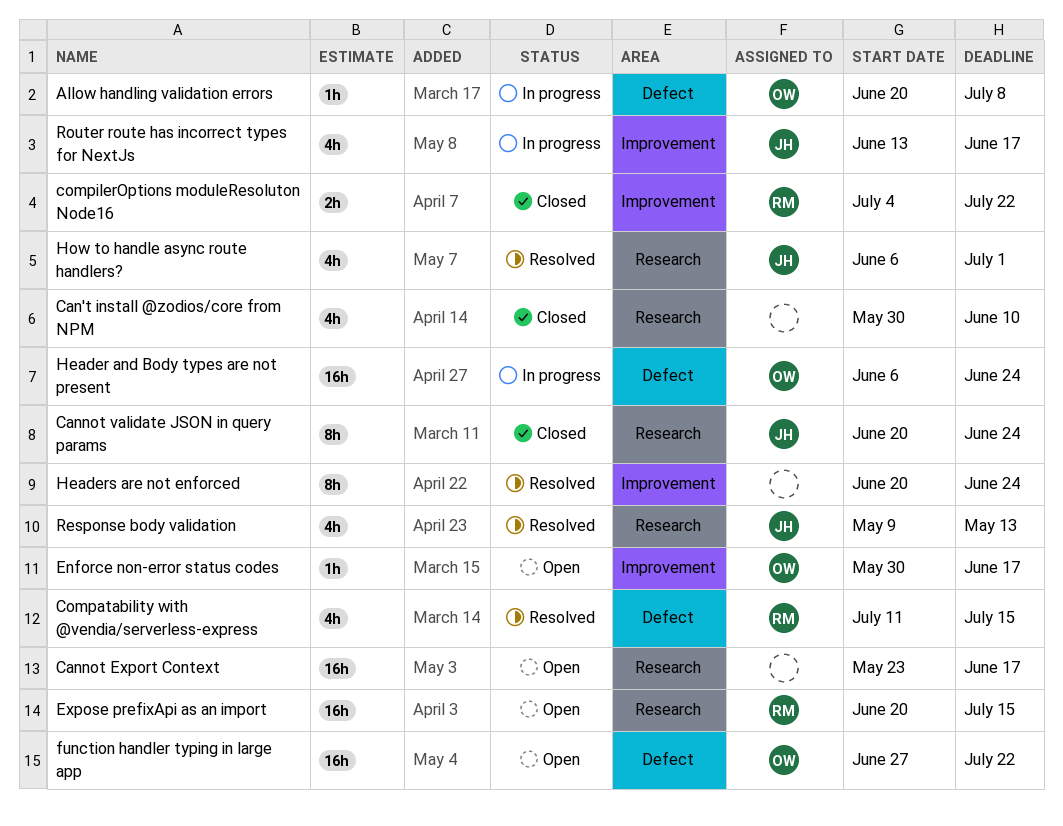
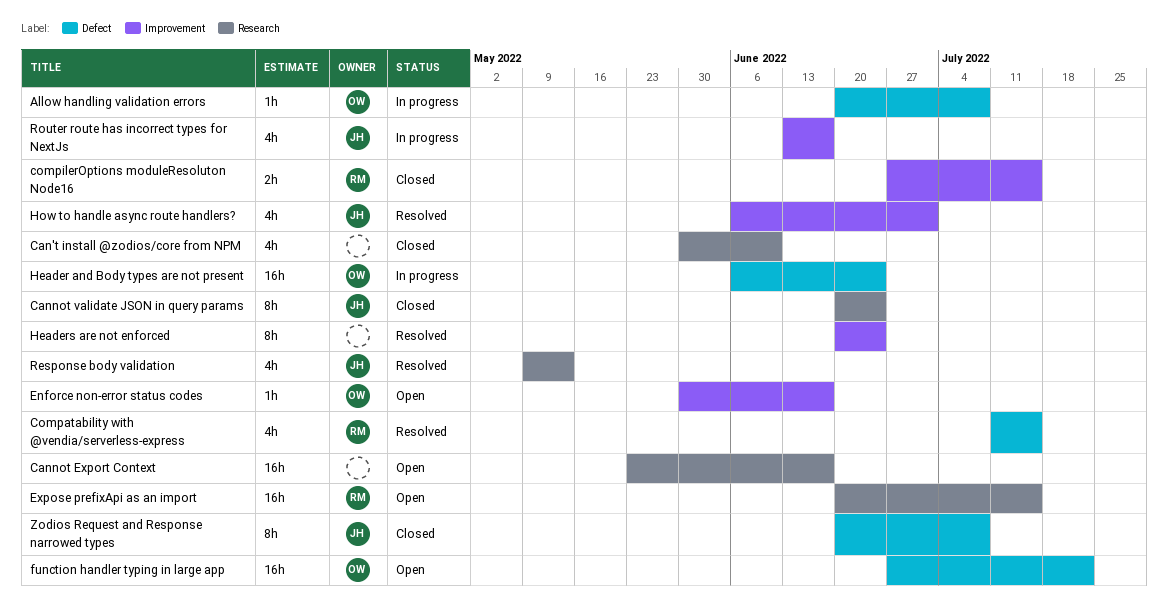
compilerOptions moduleResoluton Node16, start: Jul 4 -> Jun 27
compilerOptions moduleResoluton Node16, due: Jul 22 -> Jul 15
How to handle async route handlers?, label: Research -> Improvement
Zodios Request and Response narrowed types: none -> present

